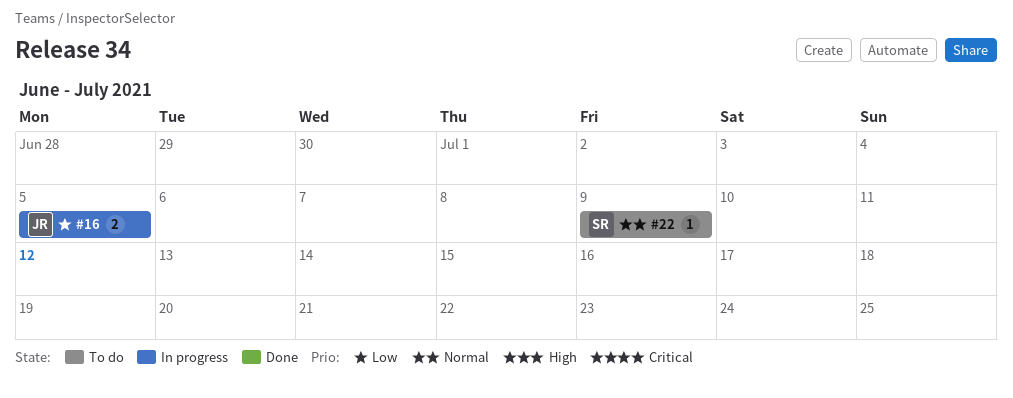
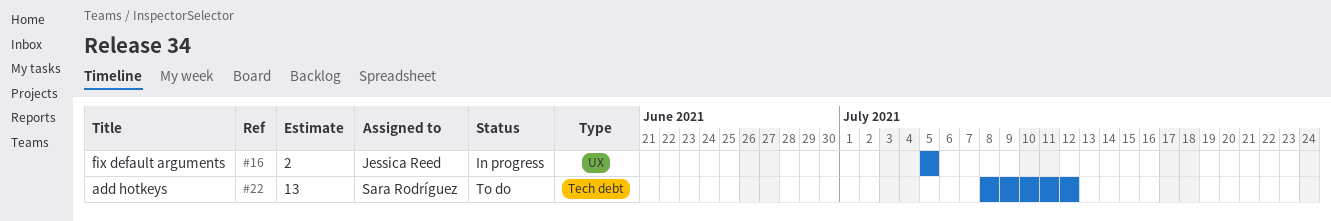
#22, estimate: 1 -> 13
#22, start: Jul 9 -> Jul 8
#22, due: Jul 9 -> Jul 12

